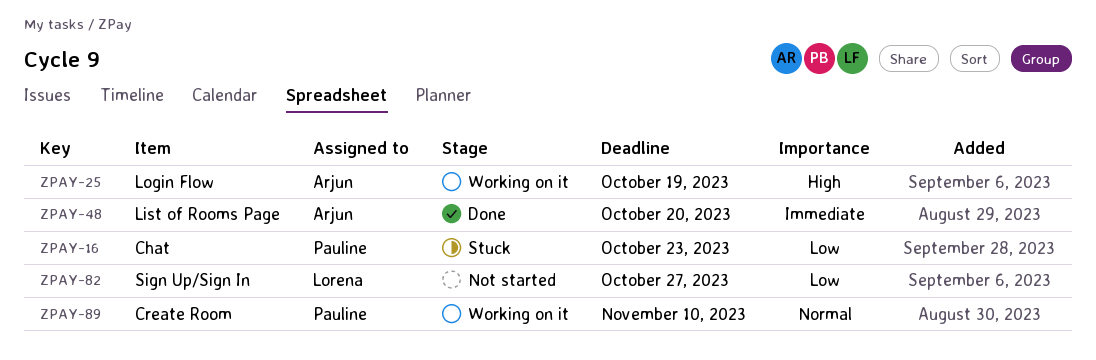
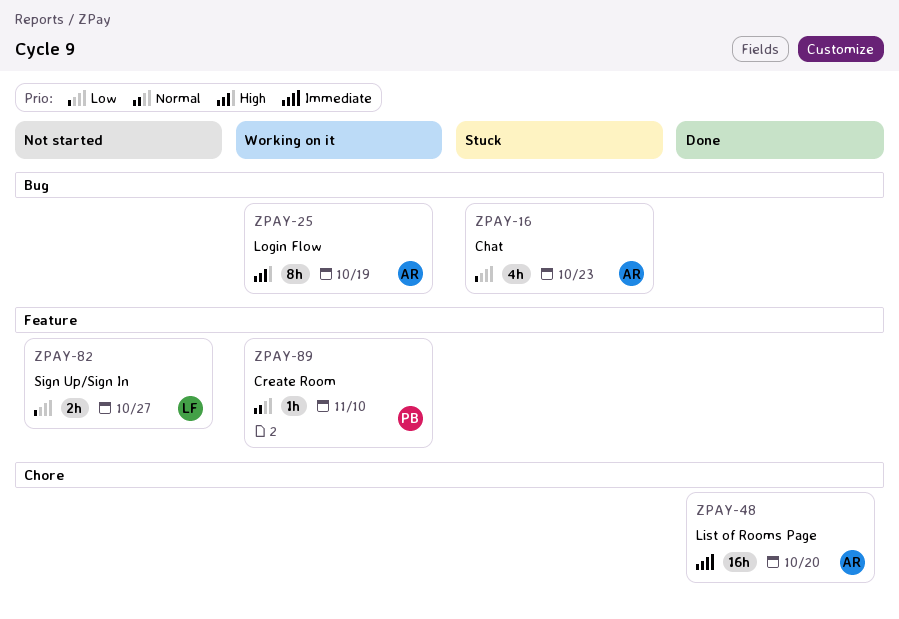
ZPAY-16, owner: Pauline -> Arjun

